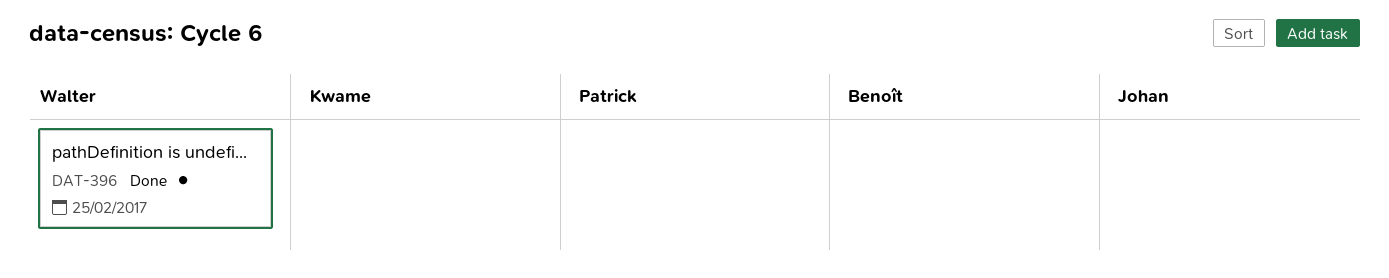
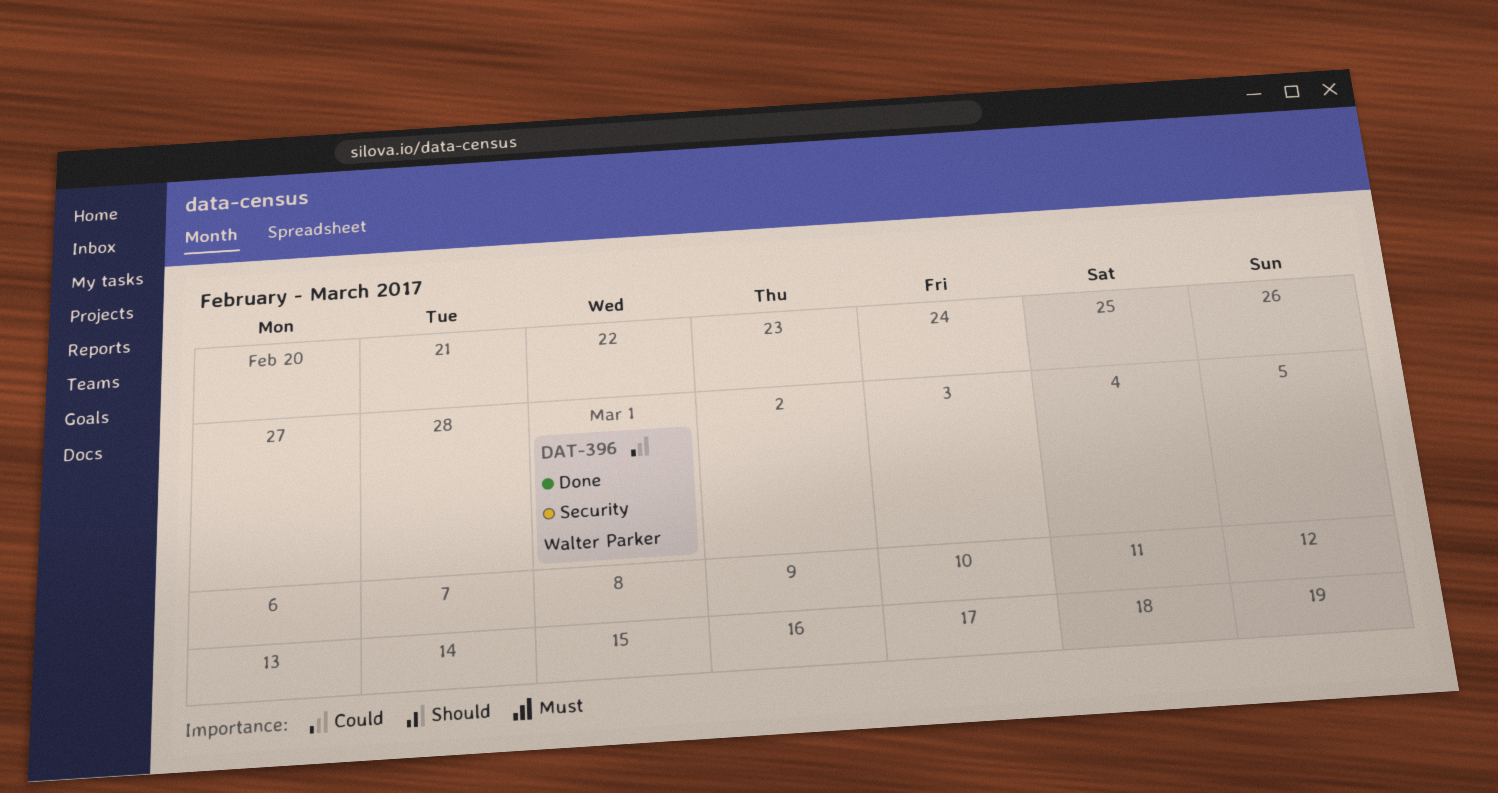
DAT-396, due: Feb 25 -> Mar 1

